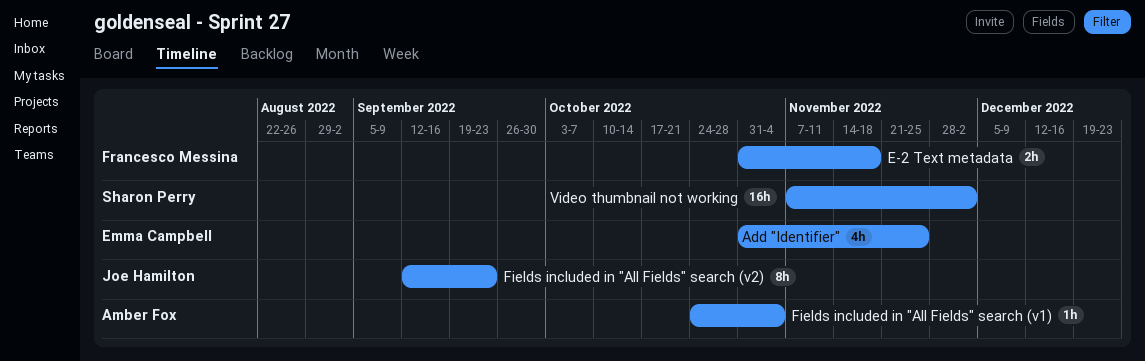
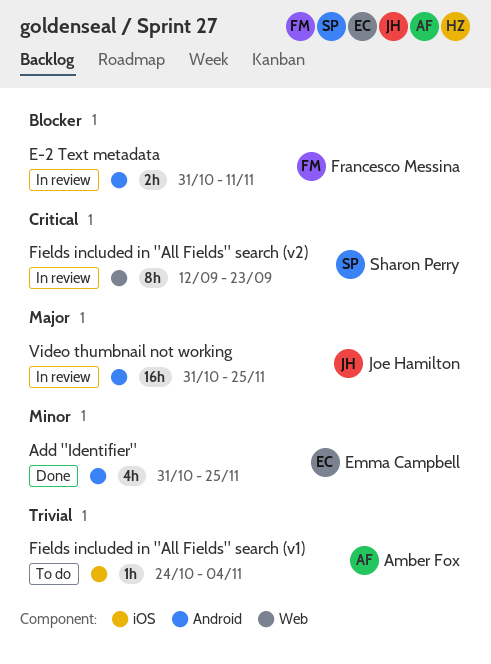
E-2 Text metadata, due: Nov 18 -> Nov 11
Fields included in "All Fields" search (v2), owner: Joe Hamilton -> Sharon Perry
Video thumbnail not working, owner: Sharon Perry -> Joe Hamilton
Video thumbnail not working, start: Nov 7 -> Oct 31
Video thumbnail not working, due: Dec 2 -> Nov 25

